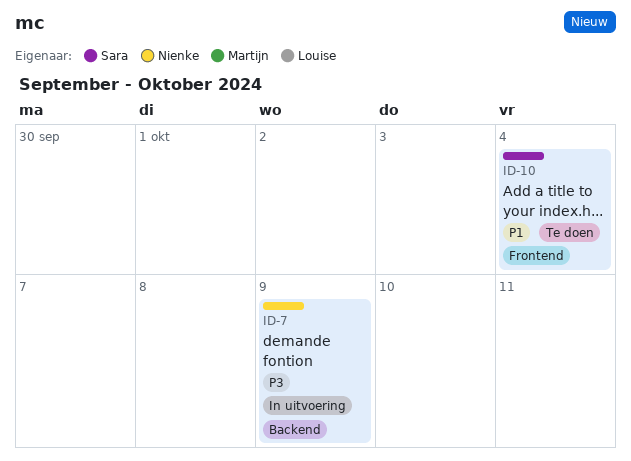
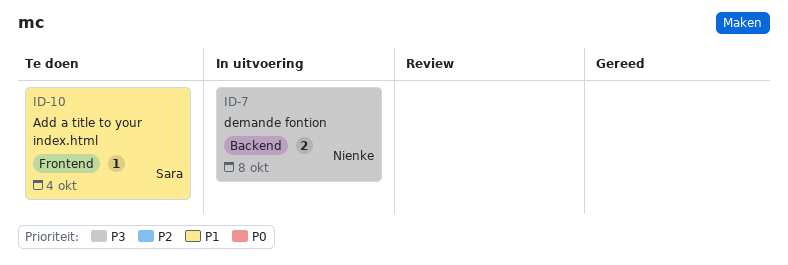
ID-7, due: Oct 9 -> Oct 8

